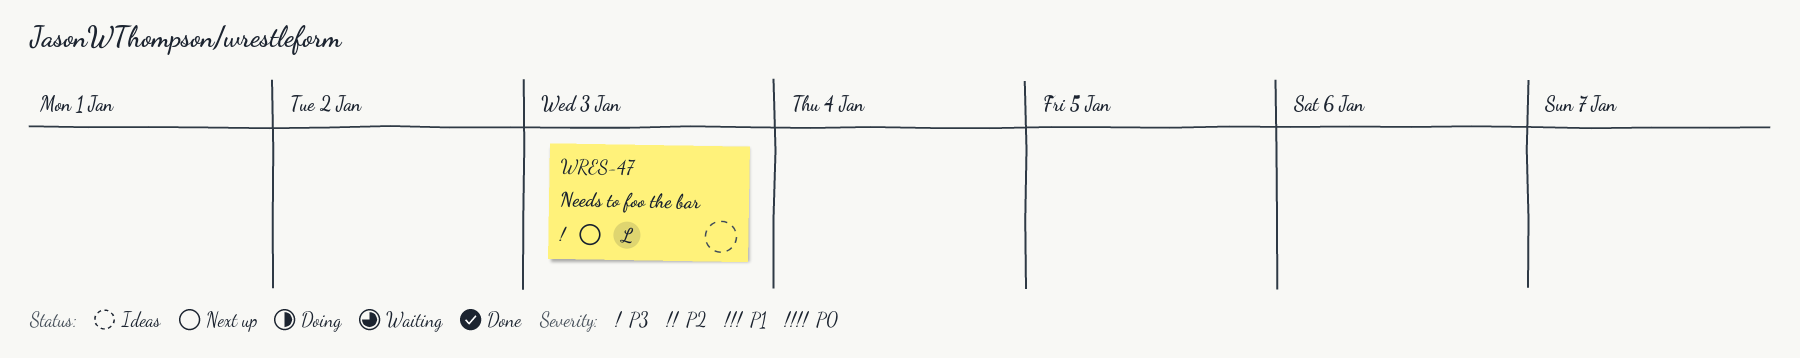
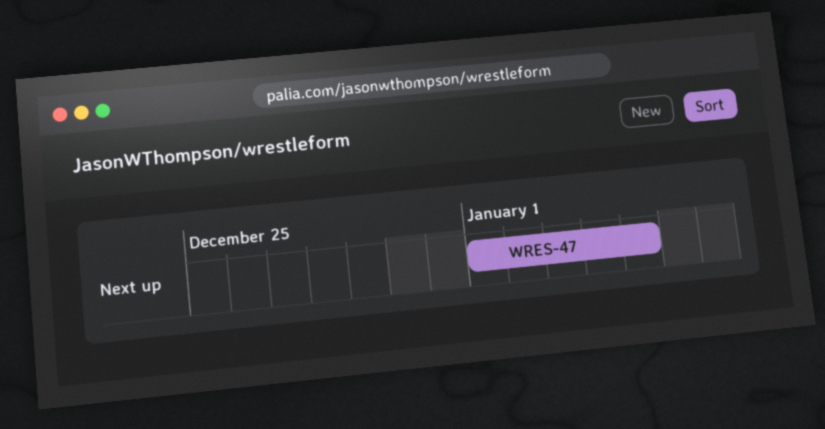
WRES-47, due: Jan 3 -> Jan 5

